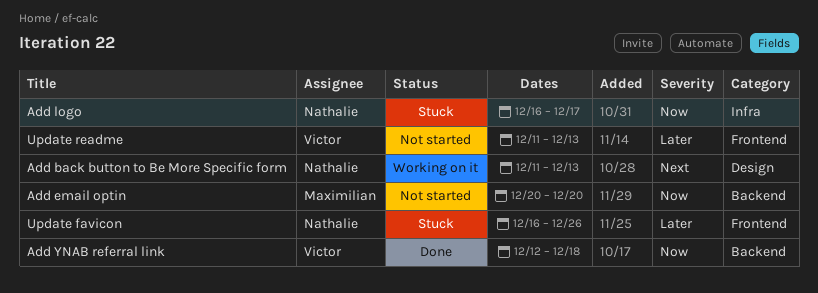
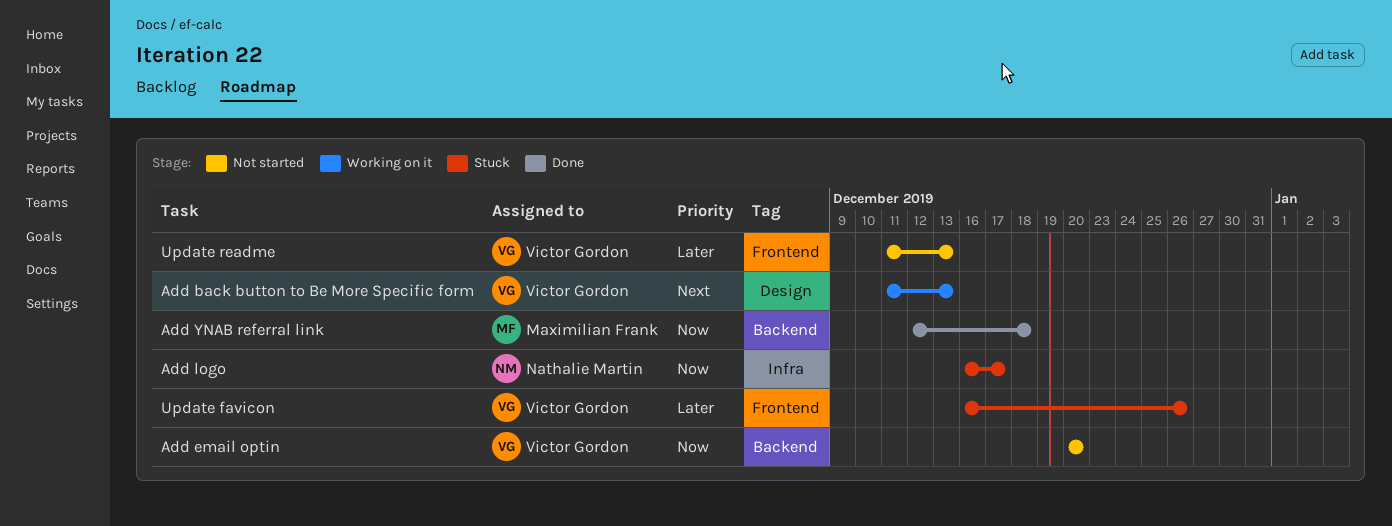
Add back button to Be More Specific form, owner: Nathalie Martin -> Victor Gordon
Add email optin, owner: Maximilian Frank -> Victor Gordon
Add YNAB referral link, owner: Victor Gordon -> Maximilian Frank
Update favicon, owner: Nathalie Martin -> Victor Gordon

